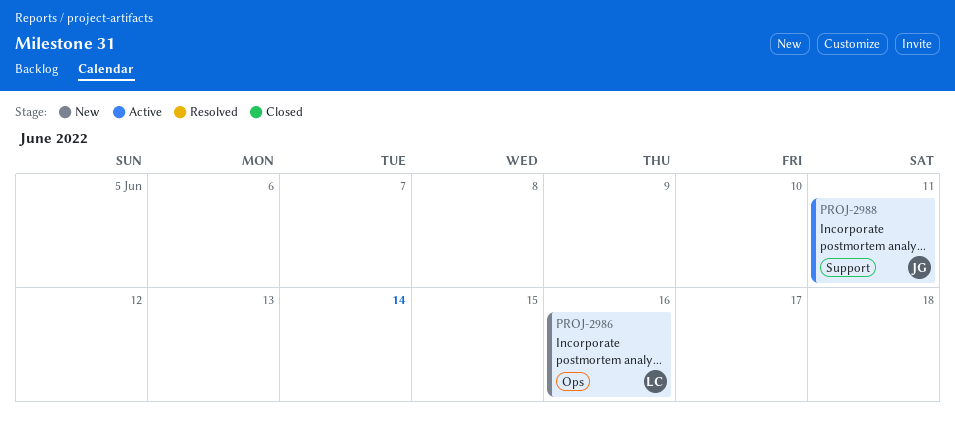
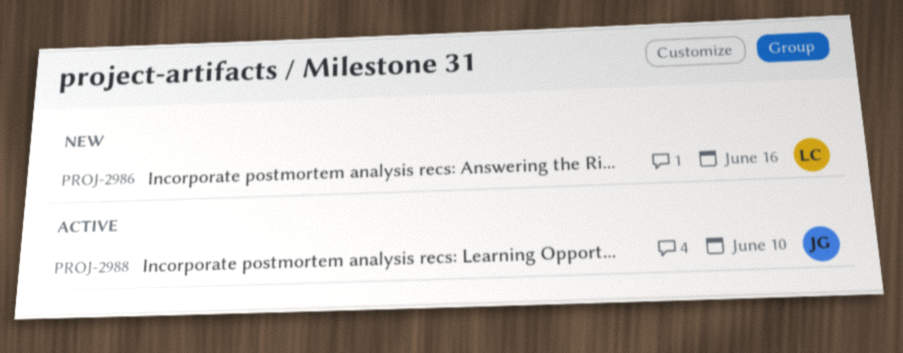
PROJ-2988, due: Jun 11 -> Jun 10

